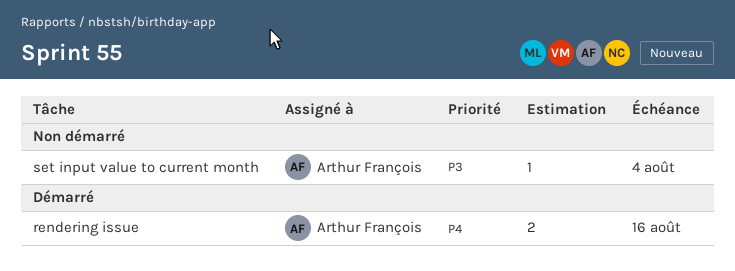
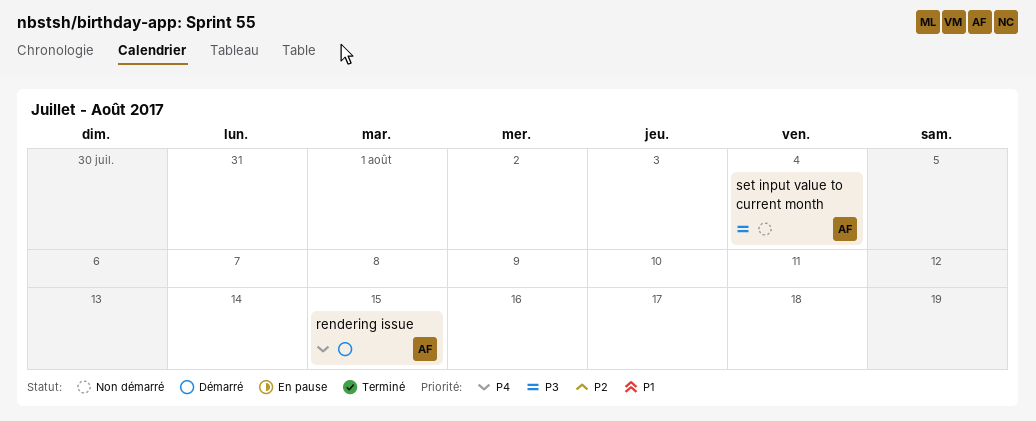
rendering issue, due: Aug 16 -> Aug 15

